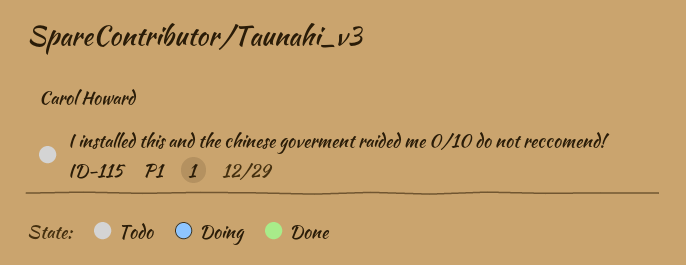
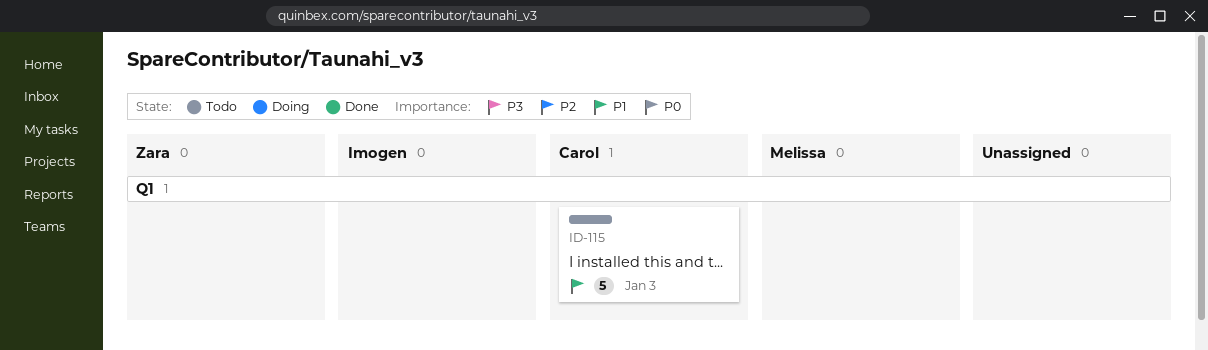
ID-115, estimate: 1 -> 5
ID-115, due: Dec 29 -> Jan 3

